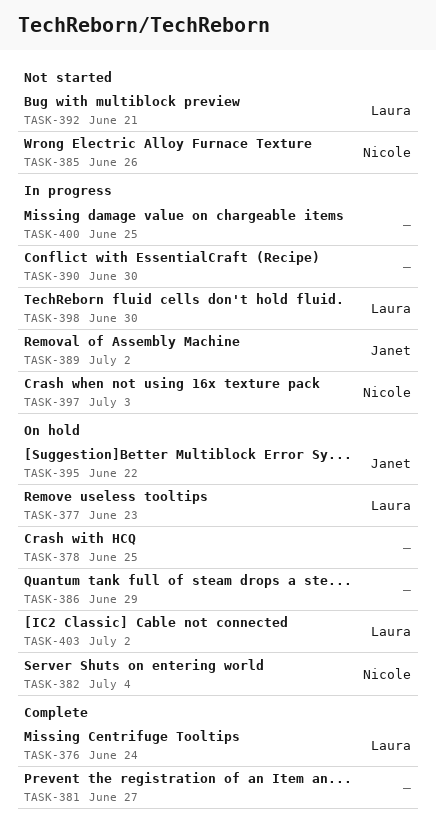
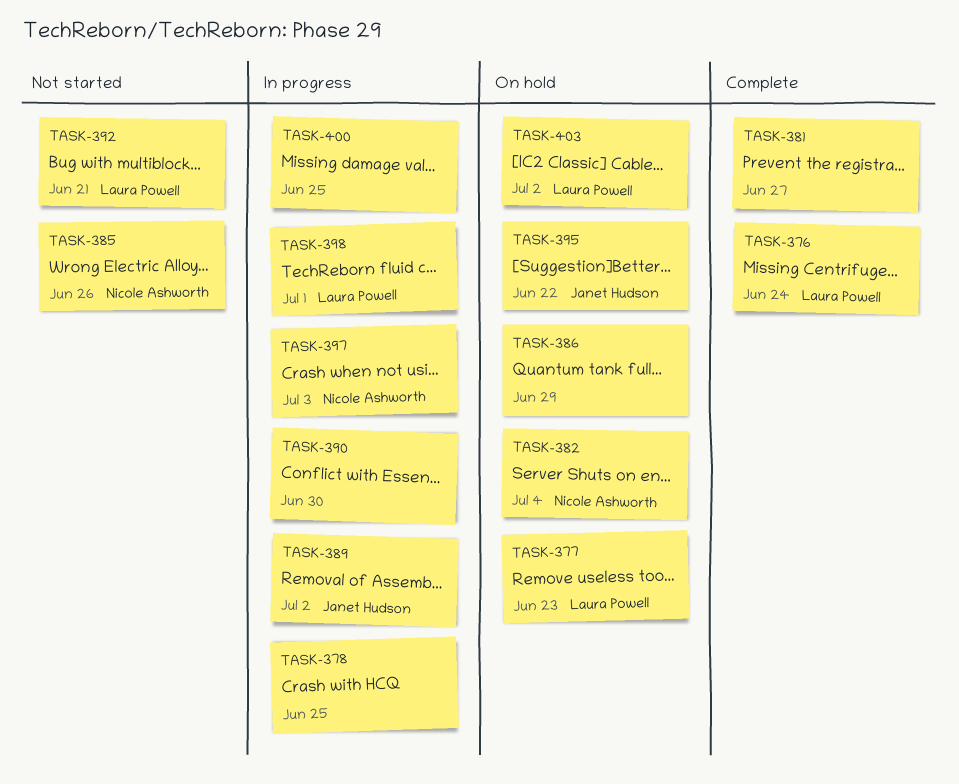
TASK-378, status: On hold -> In progress
TASK-398, due: Jun 30 -> Jul 1

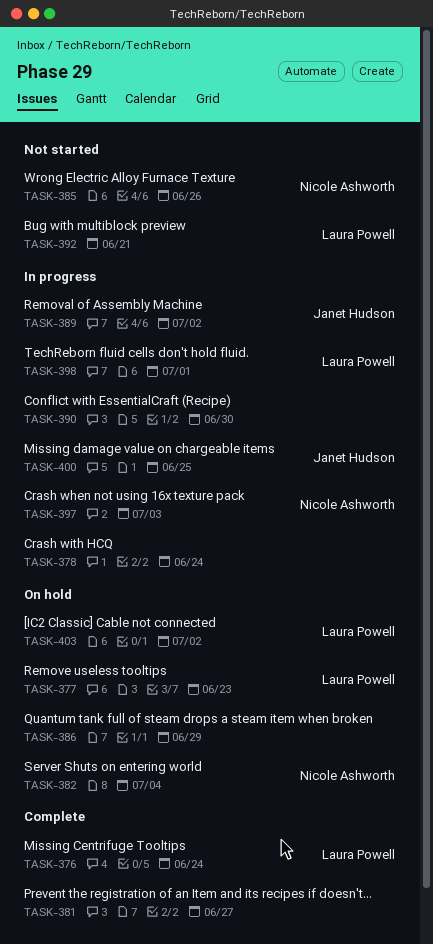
TASK-378, due: Jun 25 -> Jun 24
TASK-395: present -> none
TASK-400, owner: none -> Janet Hudson

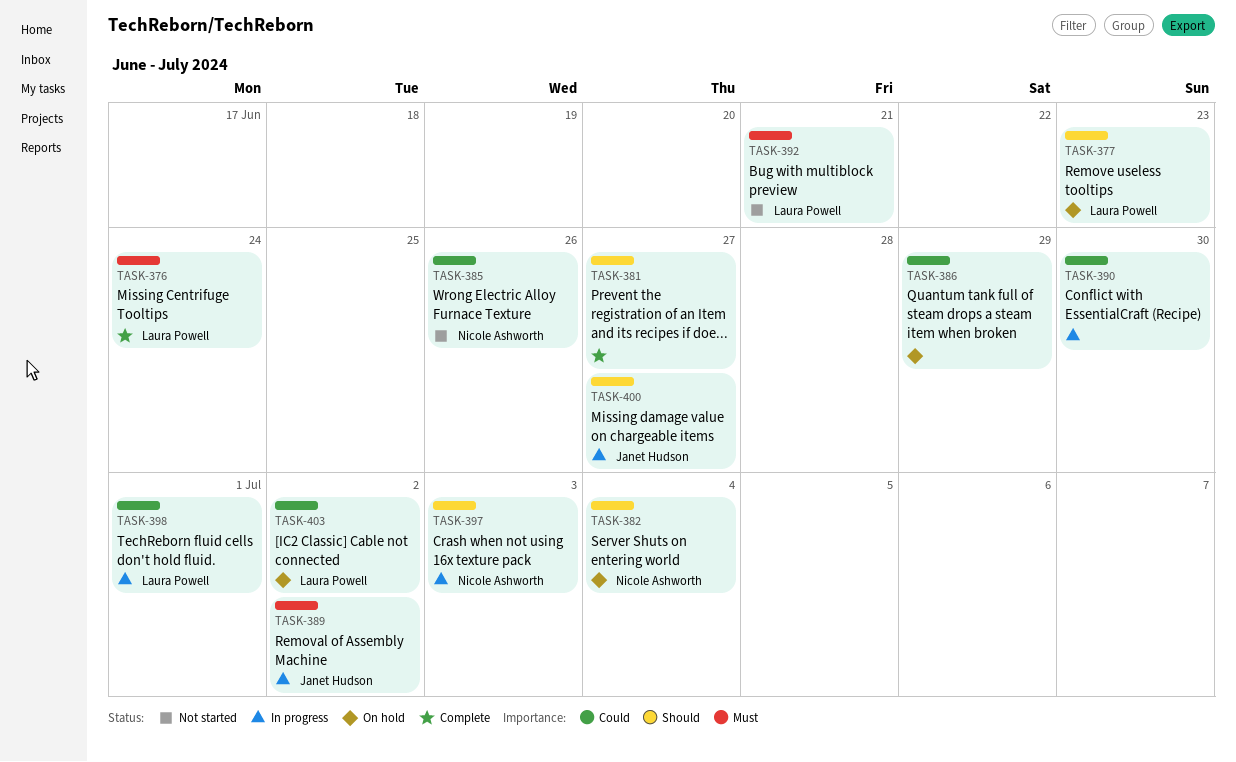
TASK-378: present -> none
TASK-400, due: Jun 25 -> Jun 27

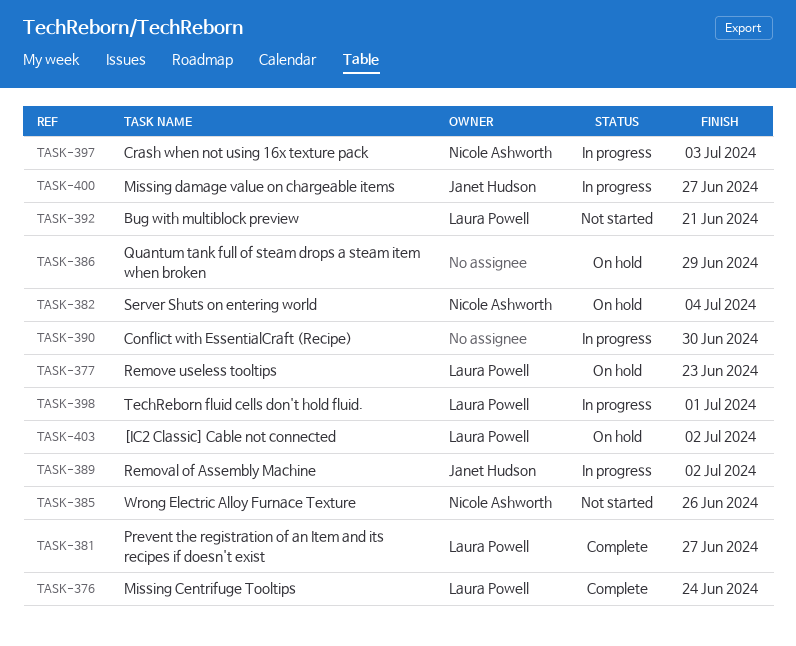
TASK-381, owner: none -> Laura Powell

